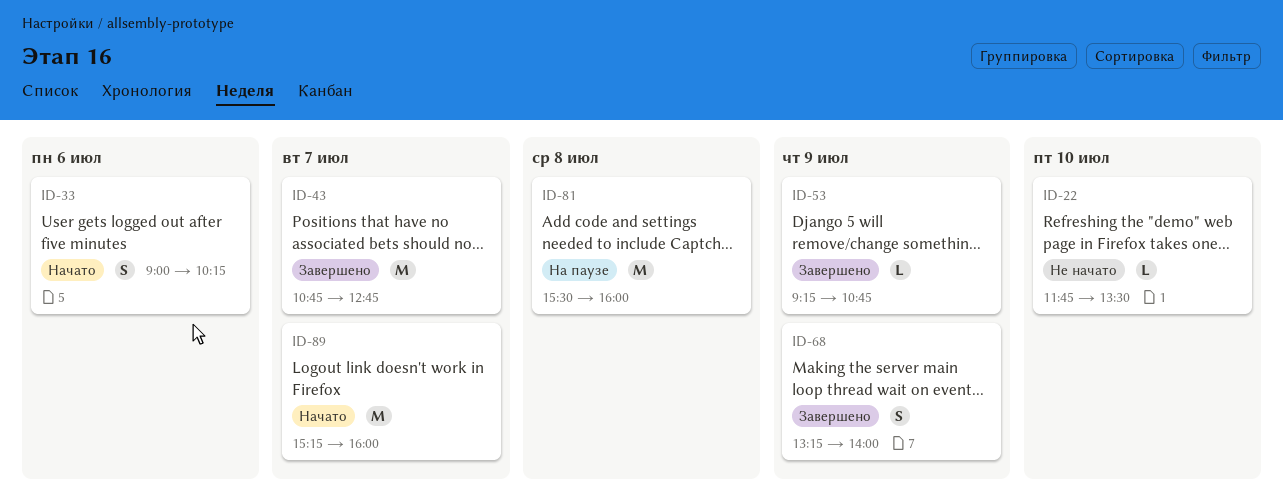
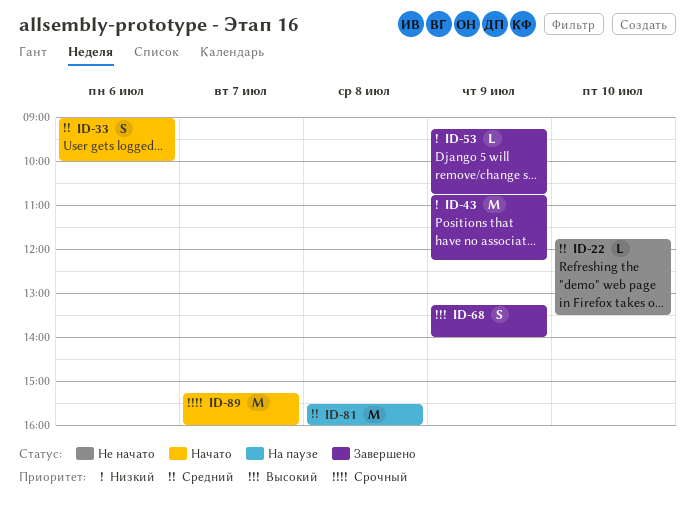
ID-33, ends: 10:15 -> 10:00
ID-43, day: Jul 7 -> Jul 9
ID-43, ends: 12:45 -> 12:15

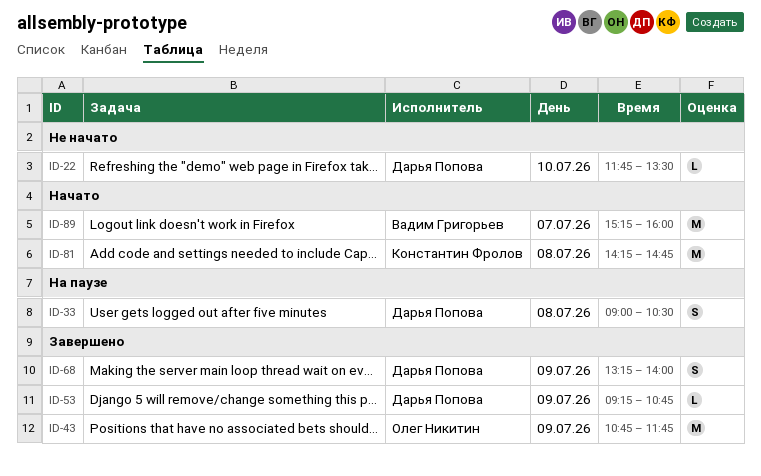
ID-33, status: Начато -> На паузе
ID-33, day: Jul 6 -> Jul 8
ID-33, ends: 10:00 -> 10:30
ID-43, ends: 12:15 -> 11:45
ID-81, status: На паузе -> Начато
ID-81, begins: 15:30 -> 14:15
ID-81, ends: 16:00 -> 14:45

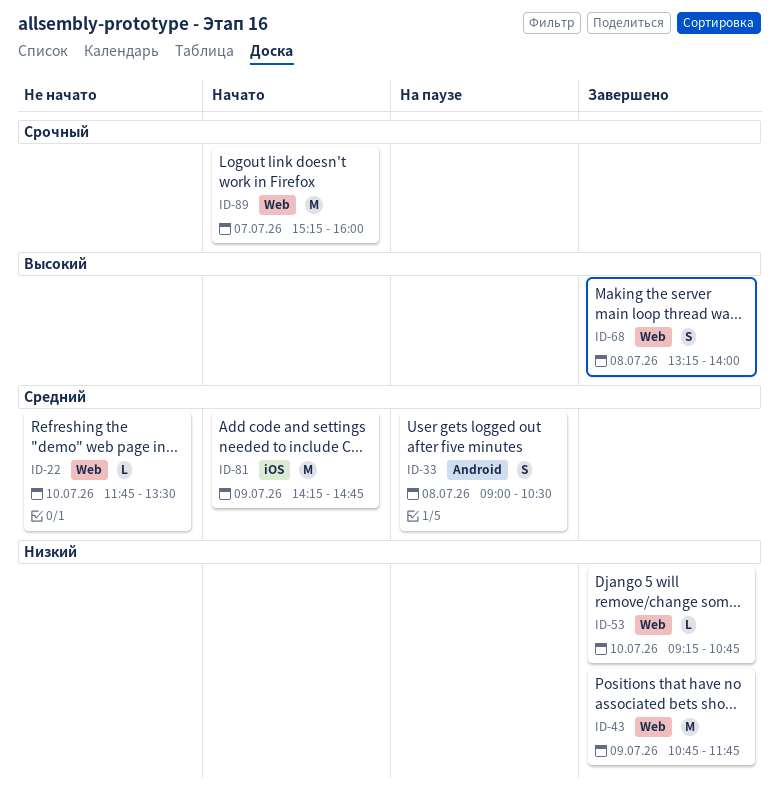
ID-53, day: Jul 9 -> Jul 10
ID-68, day: Jul 9 -> Jul 8
ID-81, day: Jul 8 -> Jul 9

